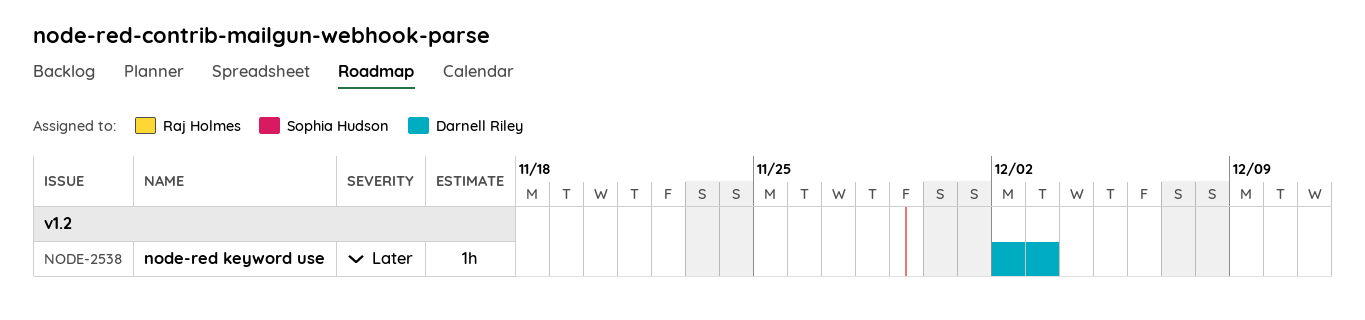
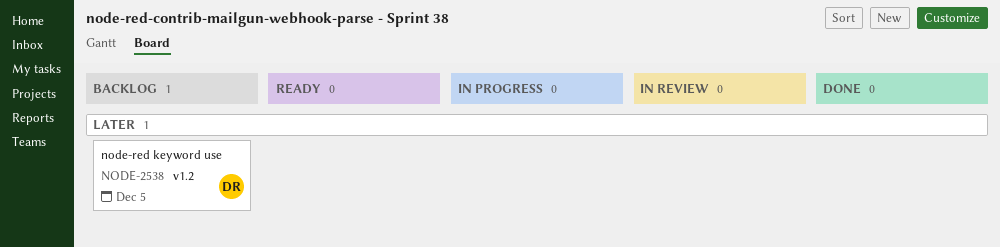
NODE-2538, due: Dec 3 -> Dec 5

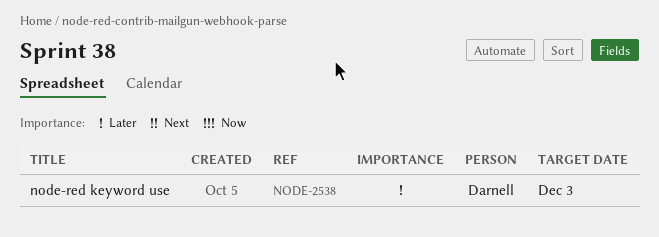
NODE-2538, due: Dec 5 -> Dec 3

